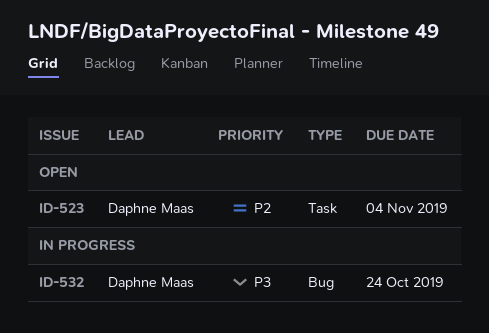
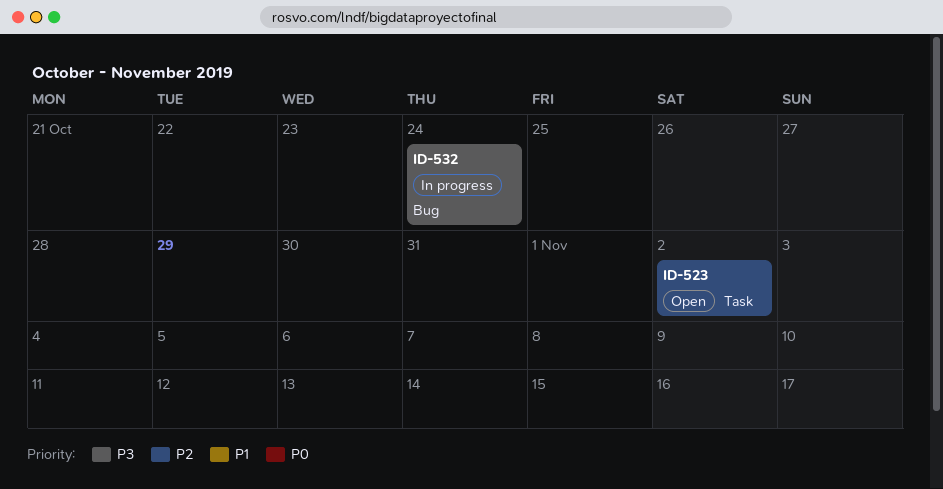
ID-523, due: Nov 4 -> Nov 2

